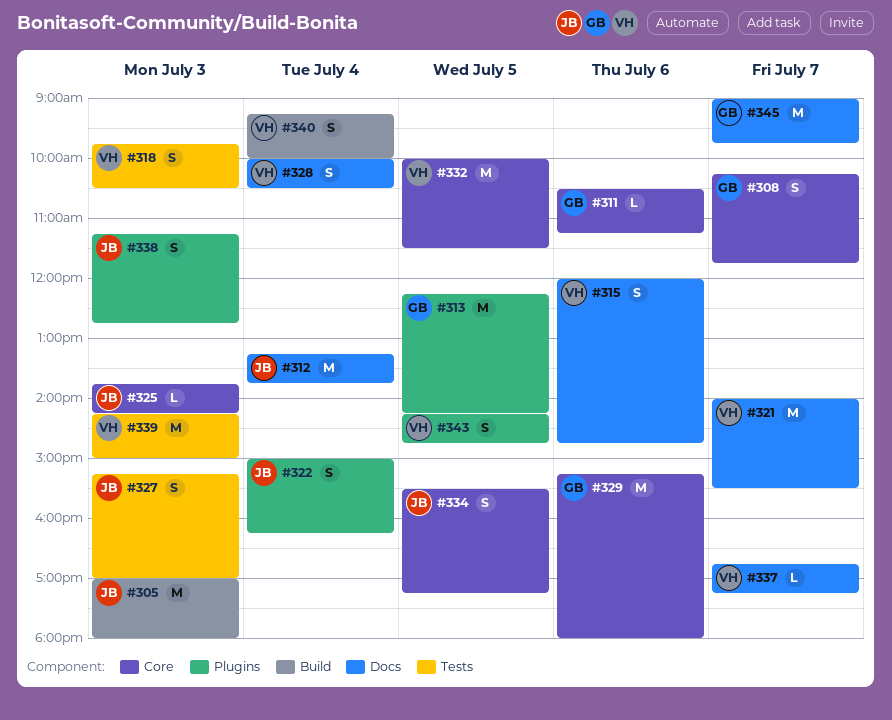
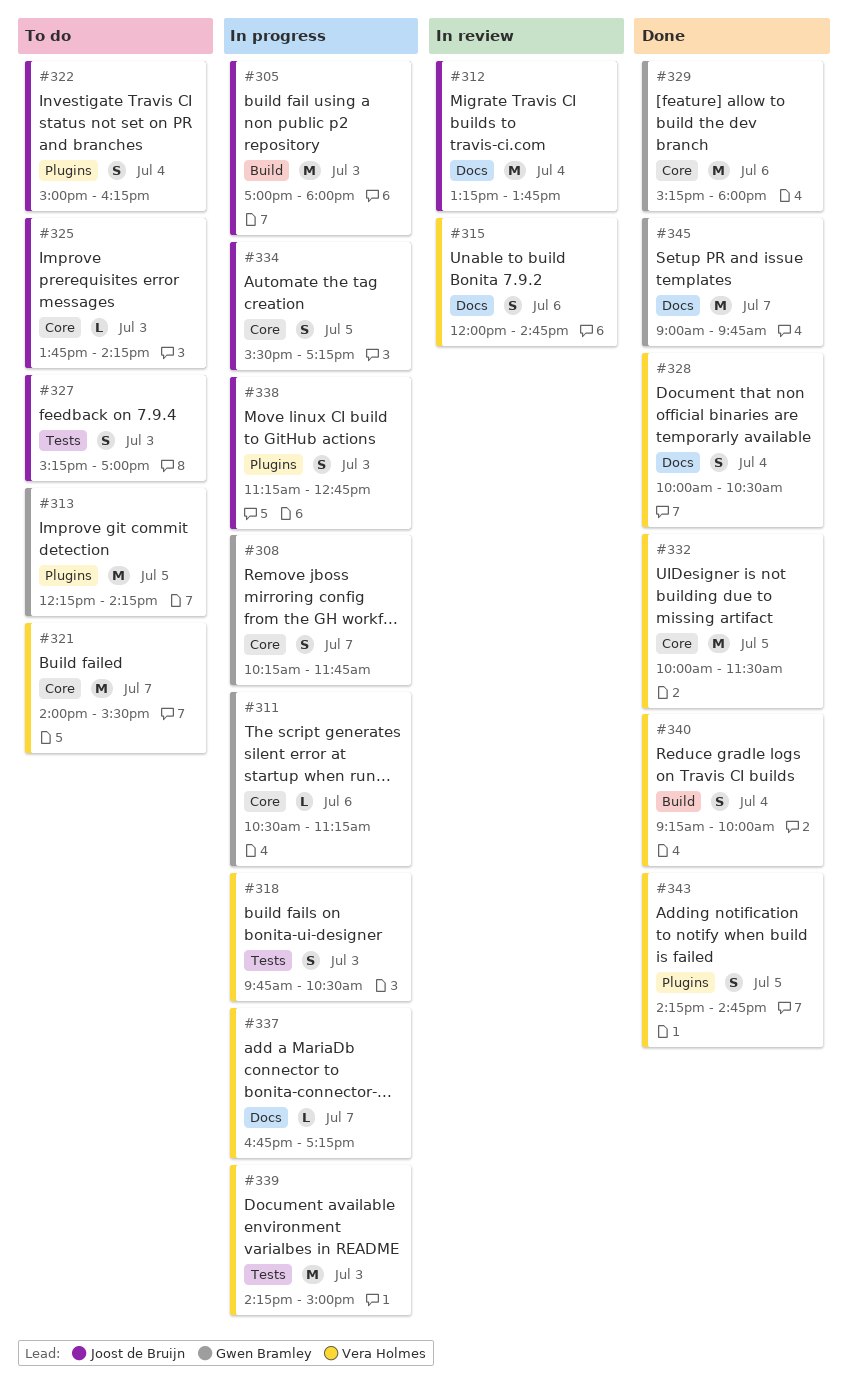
#321, label: Docs -> Core

